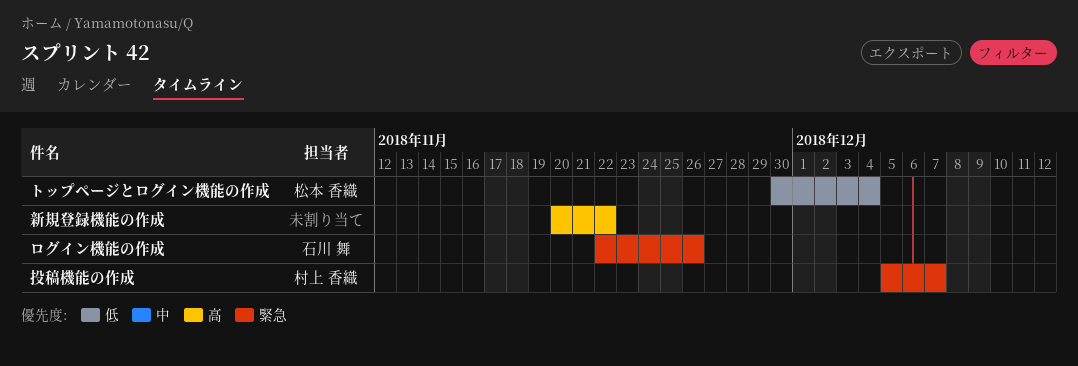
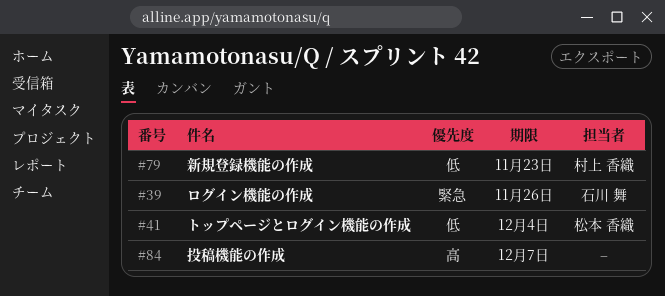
投稿機能の作成, owner: 村上 香織 -> none
投稿機能の作成, priority: 緊急 -> 高
新規登録機能の作成, owner: none -> 村上 香織
新規登録機能の作成, priority: 高 -> 低
新規登録機能の作成, due: Nov 22 -> Nov 23

